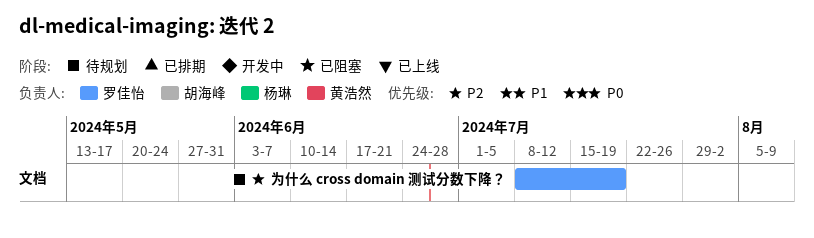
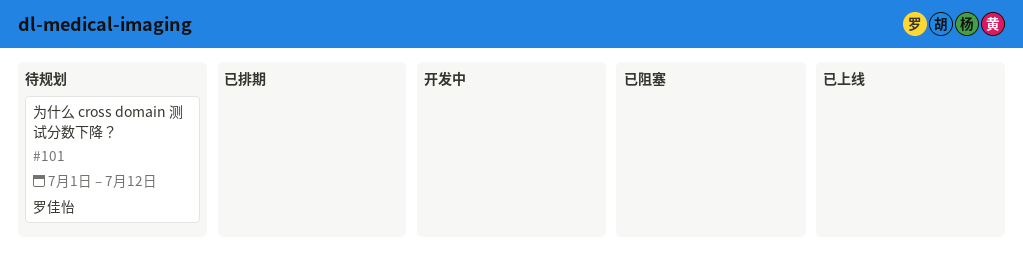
为什么 cross domain 测试分数下降？, start: Jul 8 -> Jul 1
为什么 cross domain 测试分数下降？, due: Jul 19 -> Jul 12

